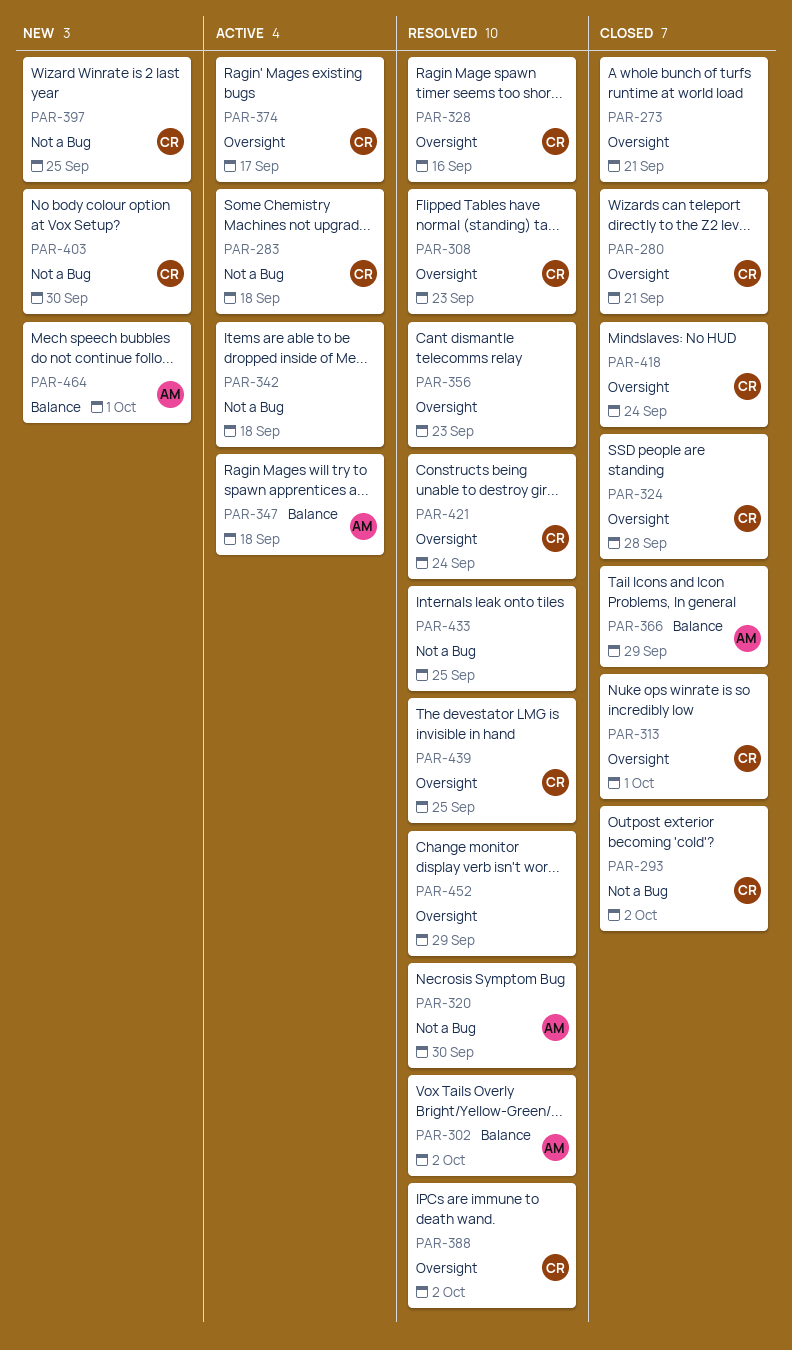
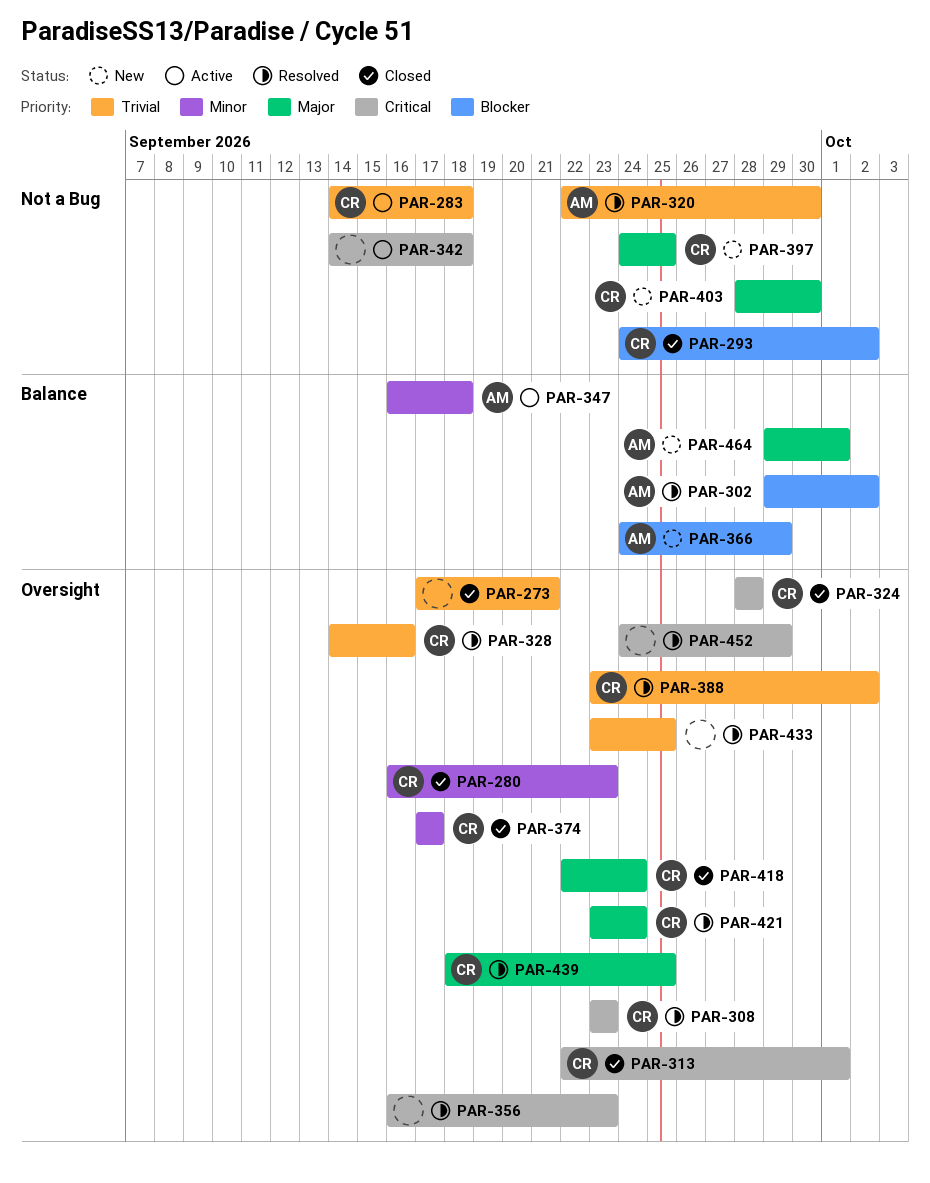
PAR-280, due: Sep 21 -> Sep 23
PAR-366, status: Closed -> New
PAR-374, status: Active -> Closed
PAR-433, label: Not a Bug -> Oversight

